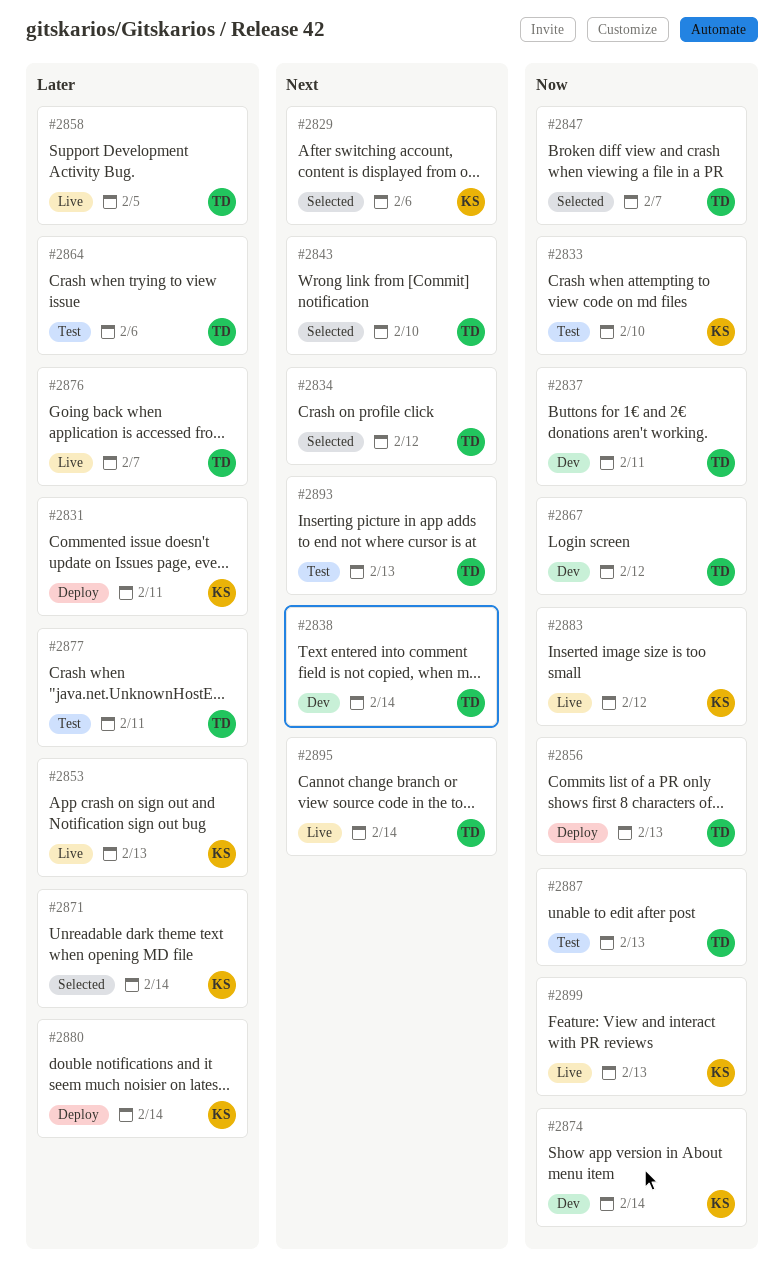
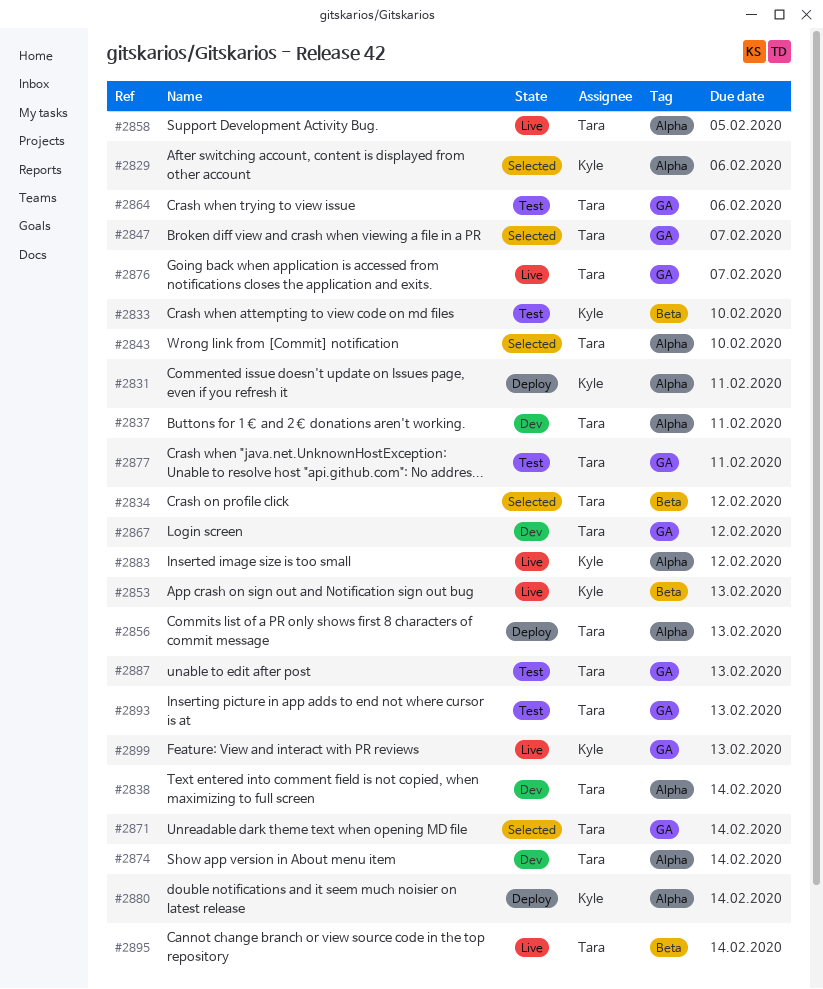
#2871, owner: Kyle -> Tara
#2874, owner: Kyle -> Tara

